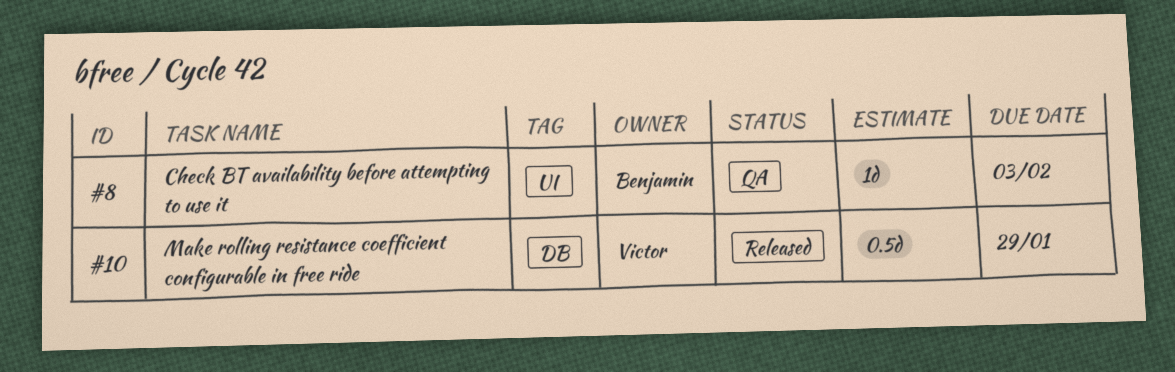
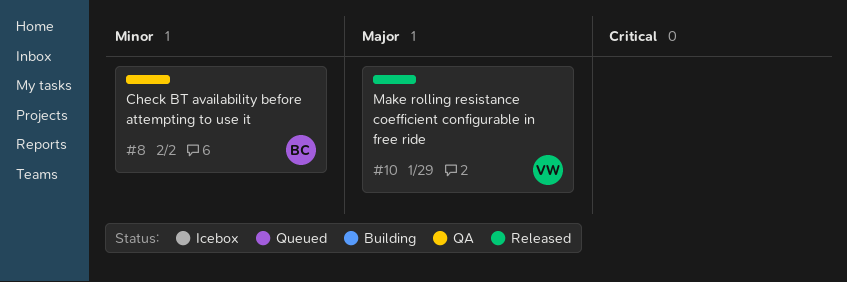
#8, due: Feb 3 -> Feb 2

